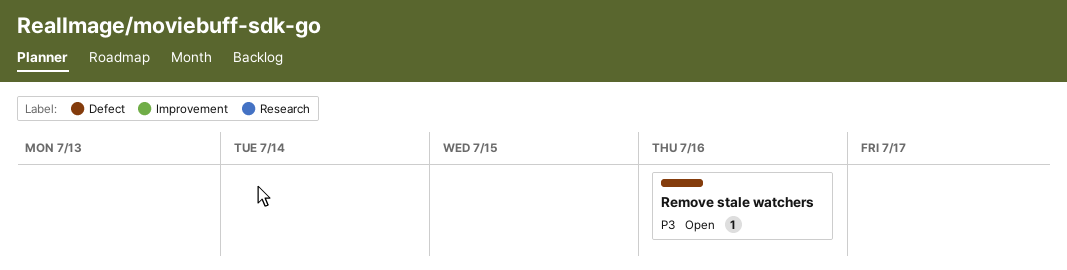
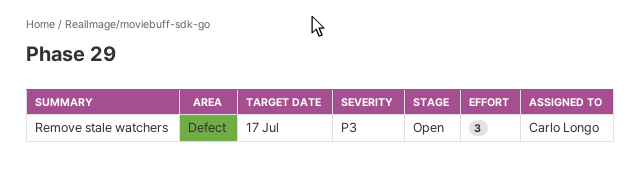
Remove stale watchers, estimate: 1 -> 3
Remove stale watchers, due: Jul 16 -> Jul 17

